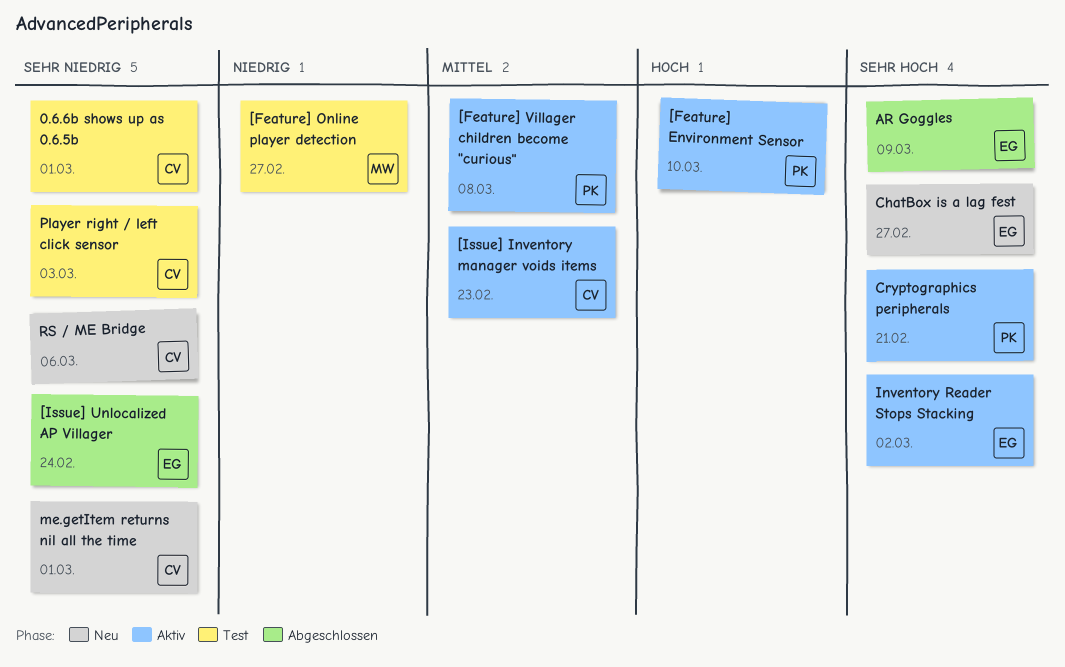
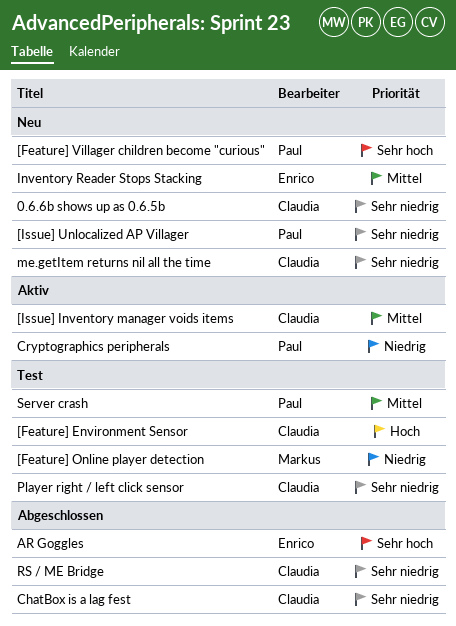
0.6.6b shows up as 0.6.5b, status: Test -> Neu
[Feature] Environment Sensor, status: Aktiv -> Test
[Feature] Environment Sensor, owner: Paul -> Claudia
[Feature] Villager children become "curious", status: Aktiv -> Neu
[Feature] Villager children become "curious", priority: Mittel -> Sehr hoch
[Issue] Unlocalized AP Villager, status: Abgeschlossen -> Neu
[Issue] Unlocalized AP Villager, owner: Enrico -> Paul
ChatBox is a lag fest, status: Neu -> Abgeschlossen
ChatBox is a lag fest, owner: Enrico -> Claudia
ChatBox is a lag fest, priority: Sehr hoch -> Sehr niedrig
Cryptographics peripherals, priority: Sehr hoch -> Niedrig
Inventory Reader Stops Stacking, status: Aktiv -> Neu
Inventory Reader Stops Stacking, priority: Sehr hoch -> Mittel
RS / ME Bridge, status: Neu -> Abgeschlossen
Server crash: none -> present

